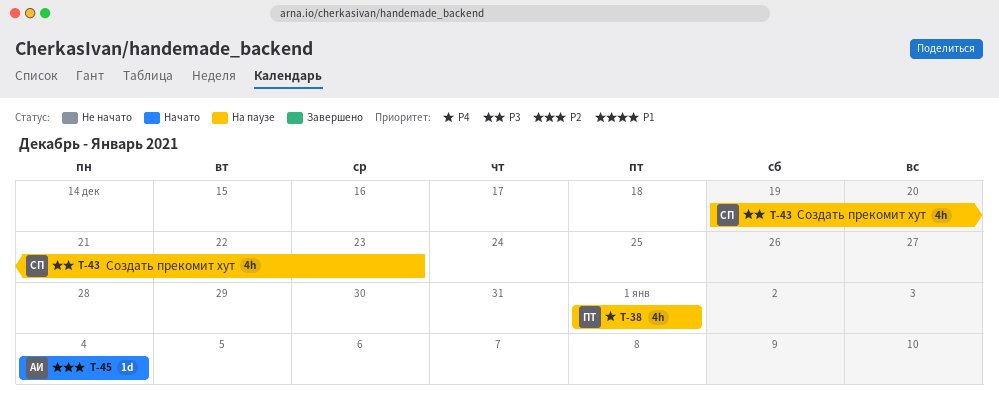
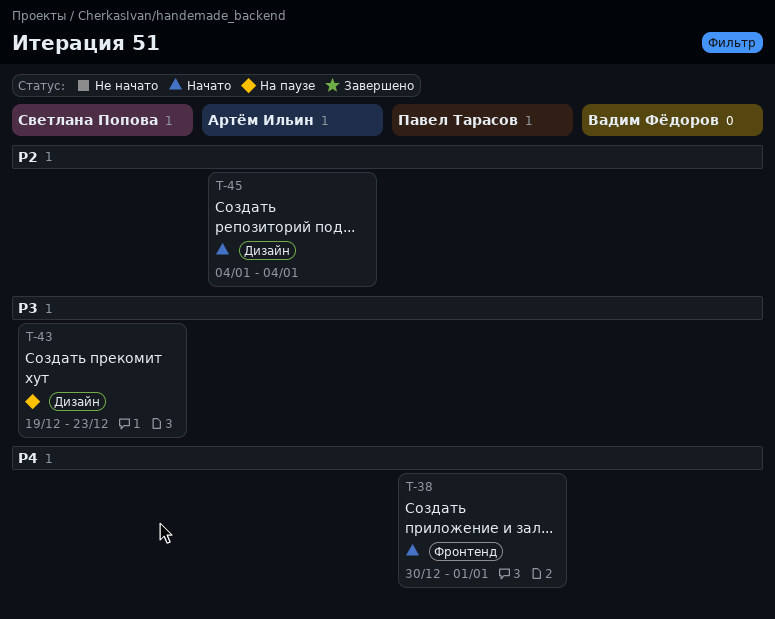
T-38, status: На паузе -> Начато
T-38, start: Jan 1 -> Dec 30

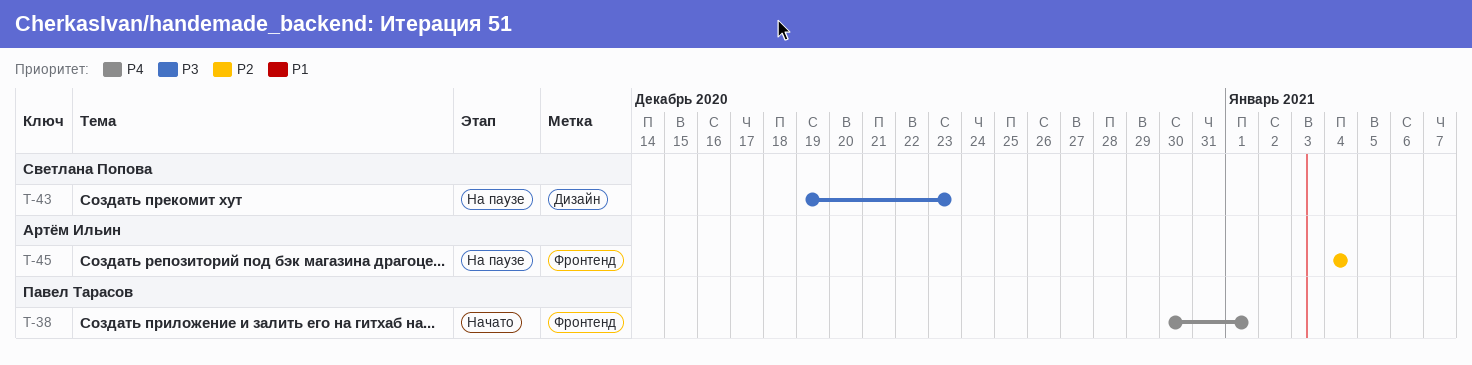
T-45, status: Начато -> На паузе
T-45, label: Дизайн -> Фронтенд

